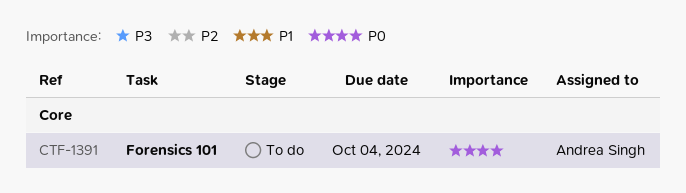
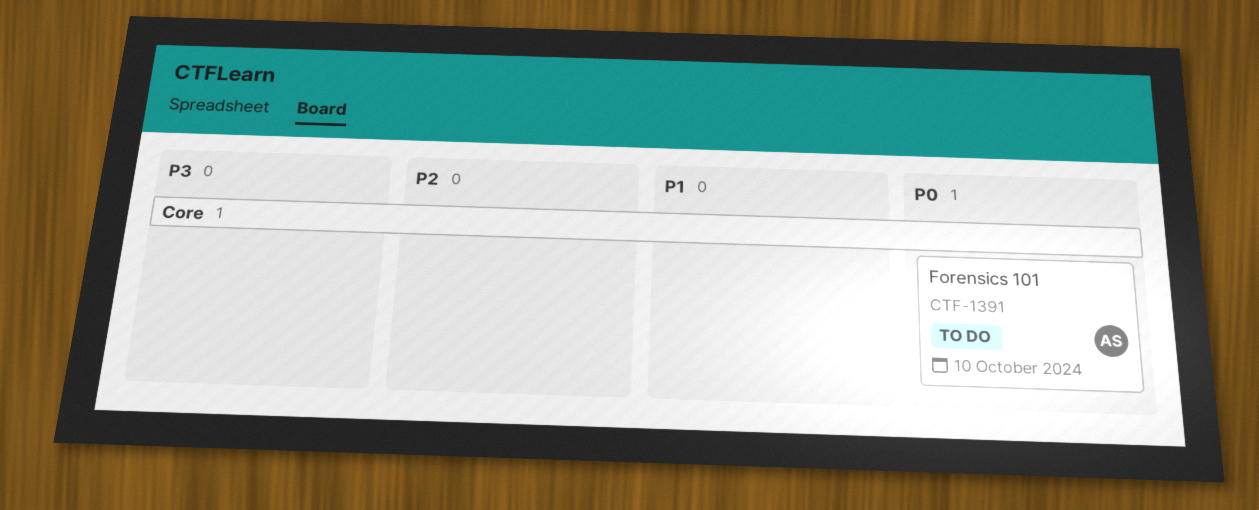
CTF-1391, due: Oct 4 -> Oct 10

